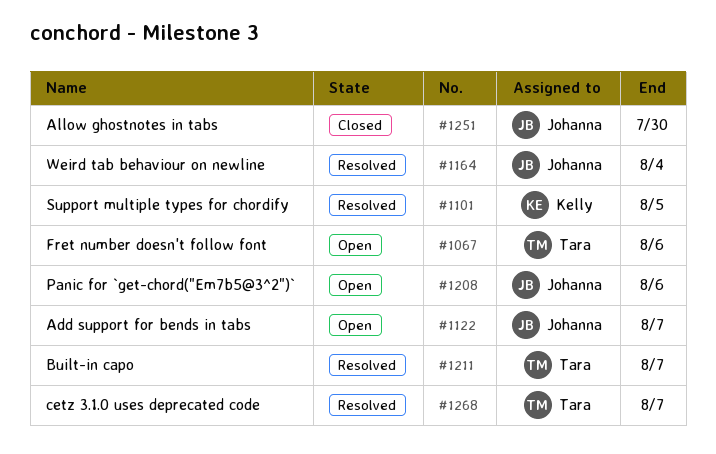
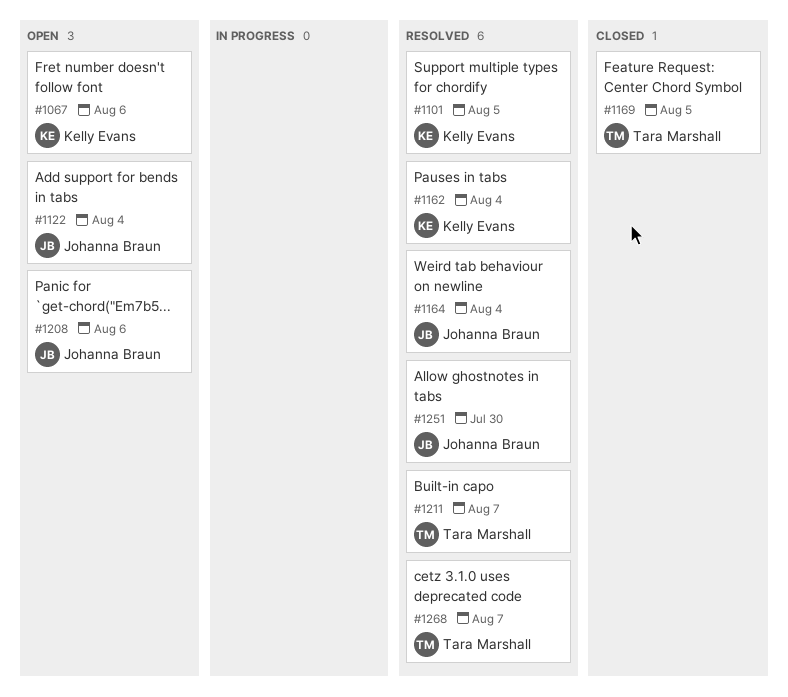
#1067, owner: Tara Marshall -> Kelly Evans
#1122, due: Aug 7 -> Aug 4
#1162: none -> present
#1169: none -> present
#1251, status: Closed -> Resolved

